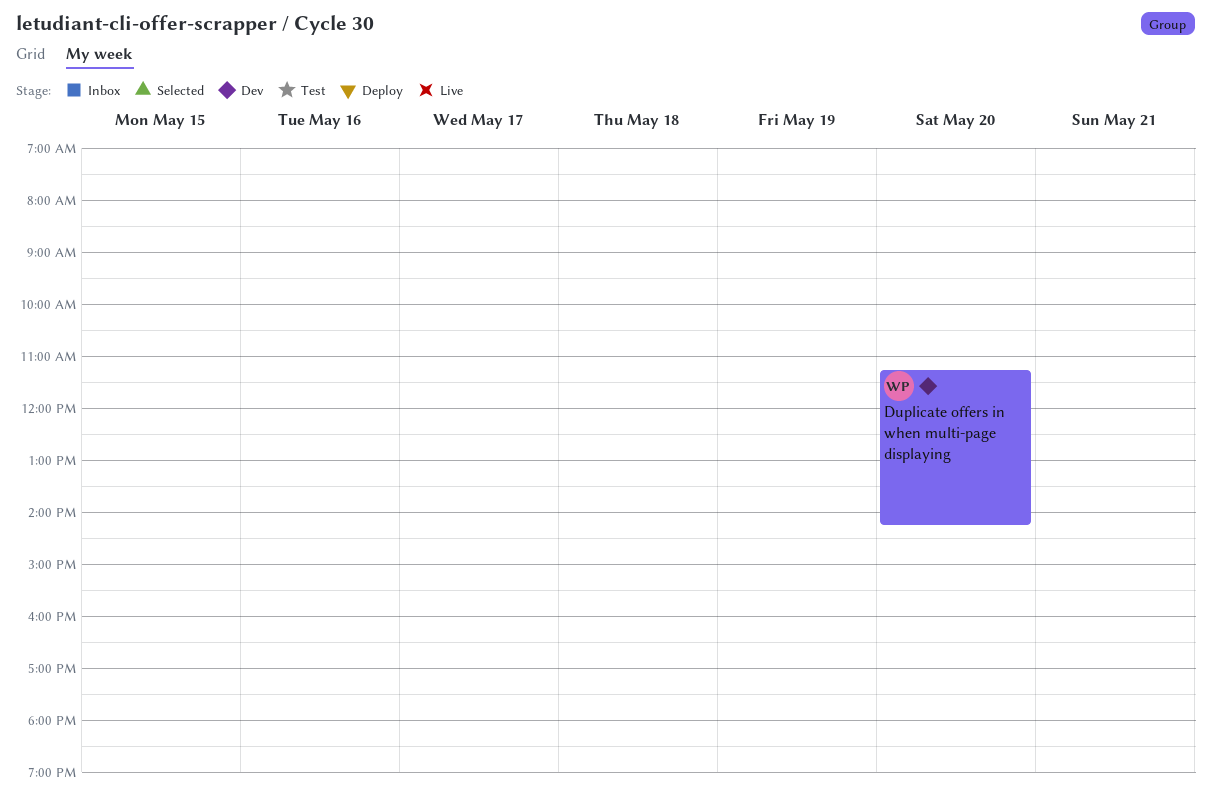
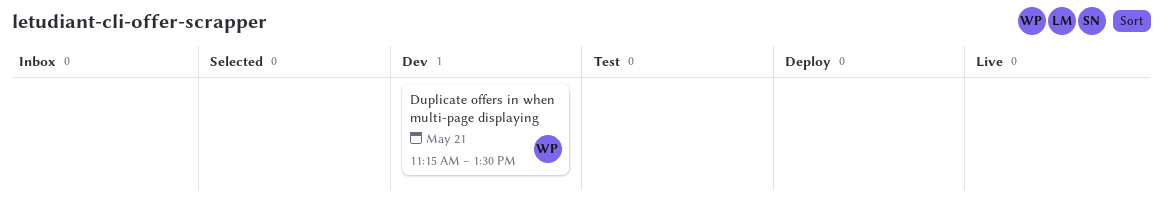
Duplicate offers in when multi-page displaying, day: May 20 -> May 21
Duplicate offers in when multi-page displaying, ends: 14:15 -> 13:30

